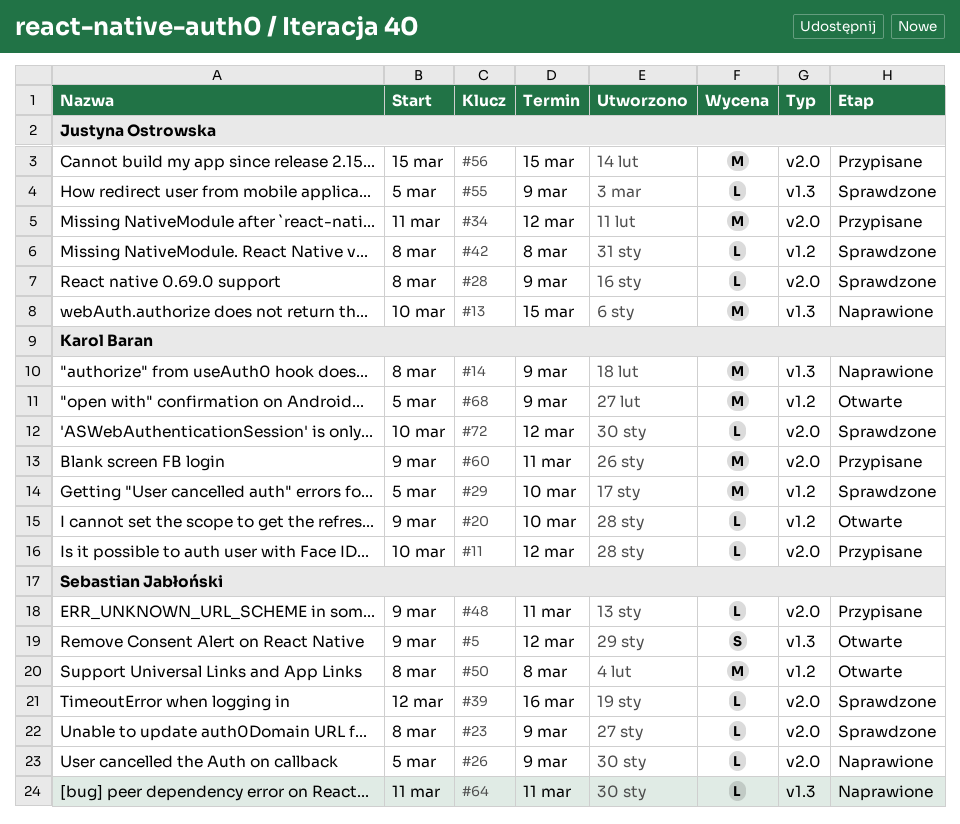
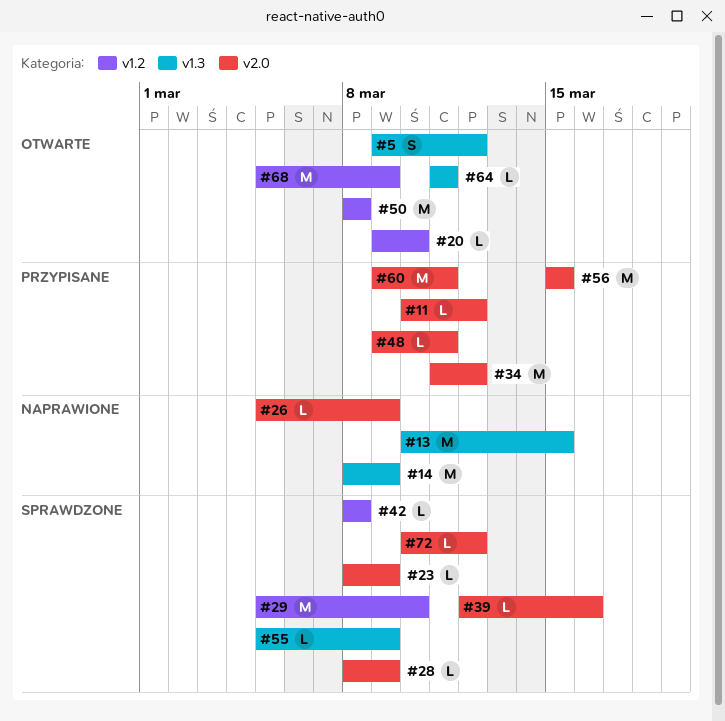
#64, status: Naprawione -> Otwarte

